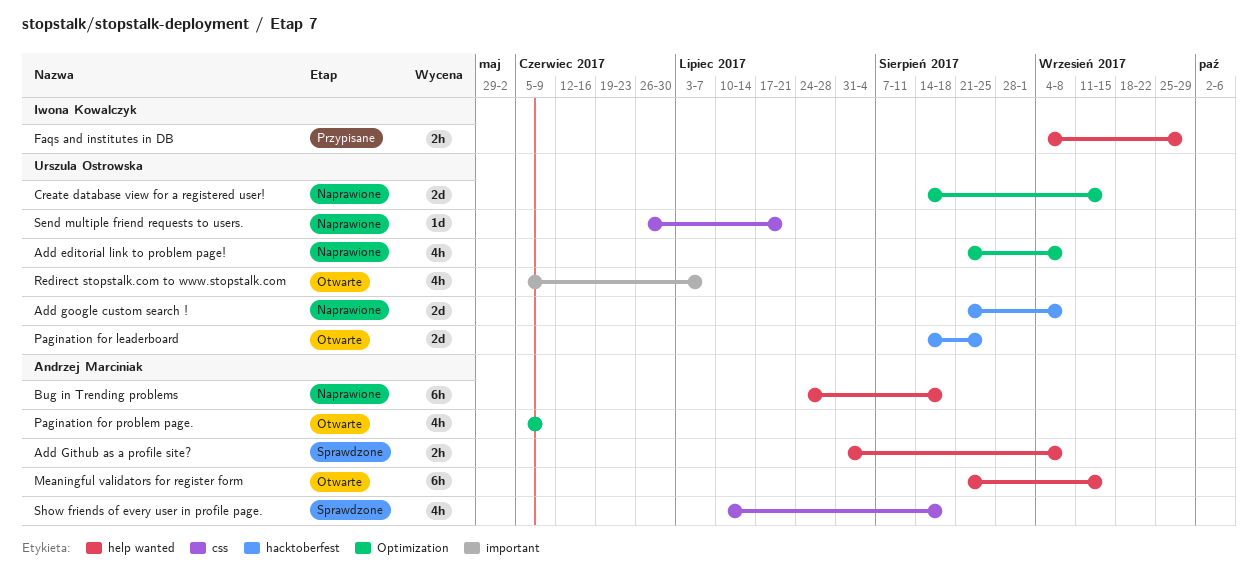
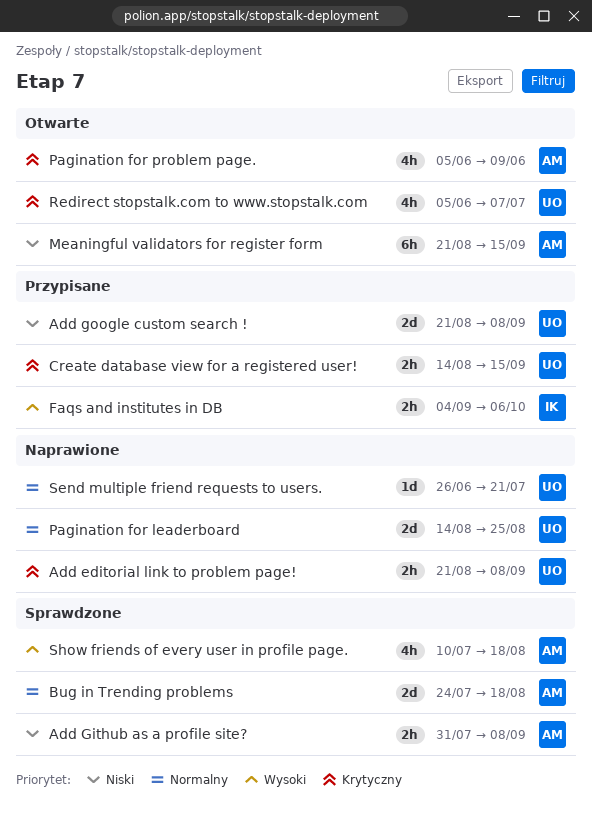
Add editorial link to problem page!, estimate: 4h -> 2h
Add google custom search !, status: Naprawione -> Przypisane
Bug in Trending problems, status: Naprawione -> Sprawdzone
Bug in Trending problems, estimate: 6h -> 2d
Create database view for a registered user!, status: Naprawione -> Przypisane
Create database view for a registered user!, estimate: 2d -> 2h
Faqs and institutes in DB, due: Sep 29 -> Oct 6
Pagination for leaderboard, status: Otwarte -> Naprawione

